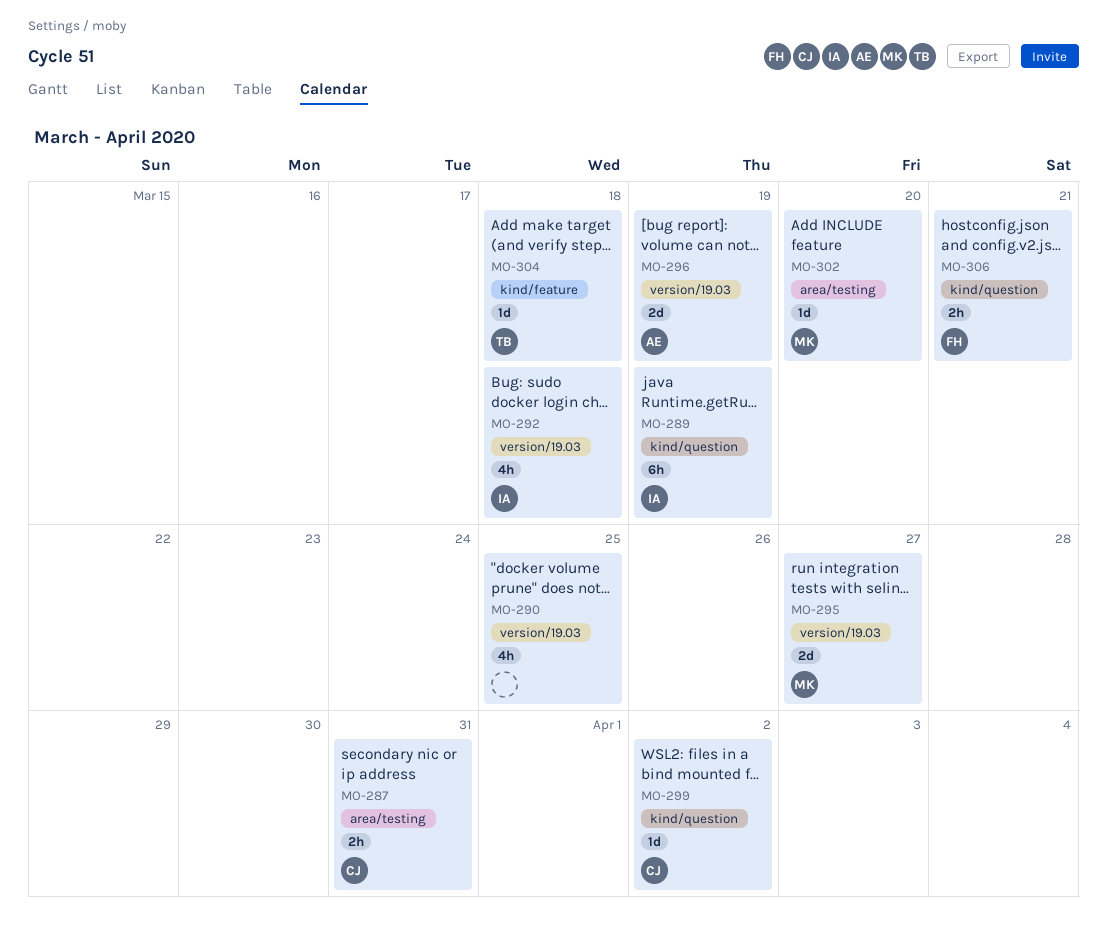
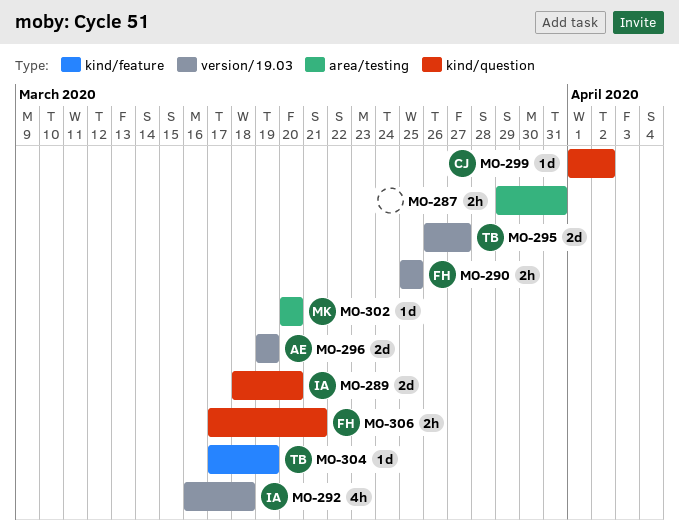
MO-287, owner: CJ -> none
MO-289, estimate: 6h -> 2d
MO-289, due: Mar 19 -> Mar 20
MO-290, owner: none -> FH
MO-290, estimate: 4h -> 2h
MO-295, owner: MK -> TB
MO-304, due: Mar 18 -> Mar 19

